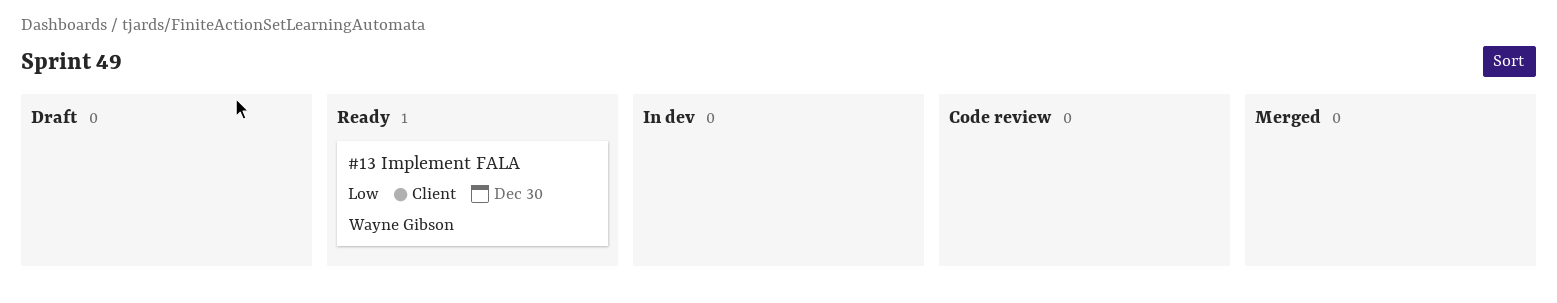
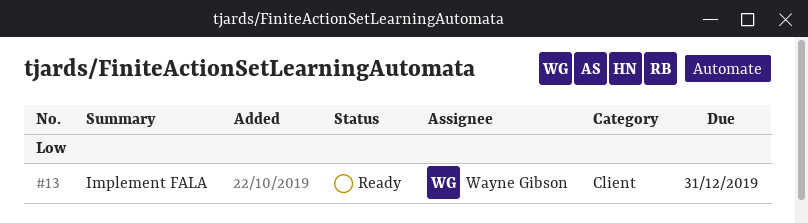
#13, due: Dec 30 -> Dec 31

